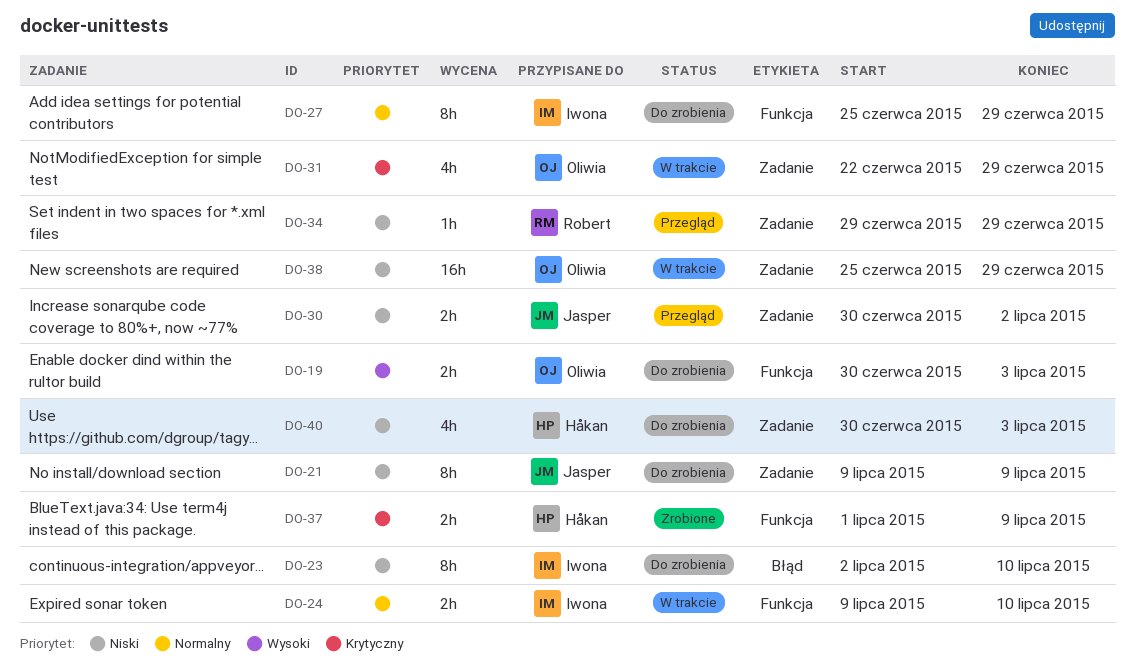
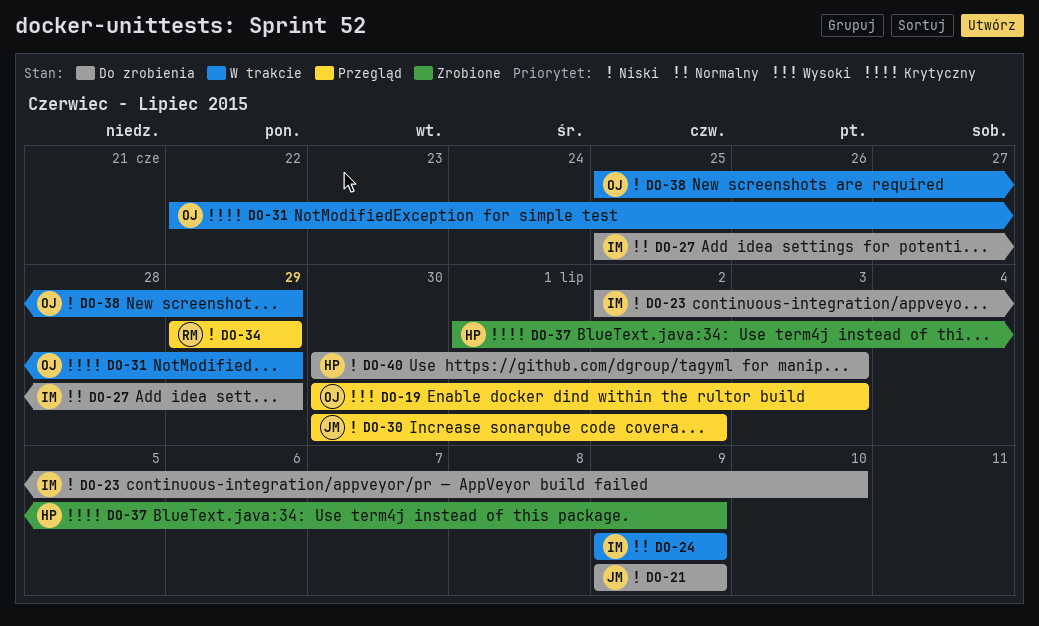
DO-19, status: Do zrobienia -> Przegląd
DO-24, due: Jul 10 -> Jul 9

